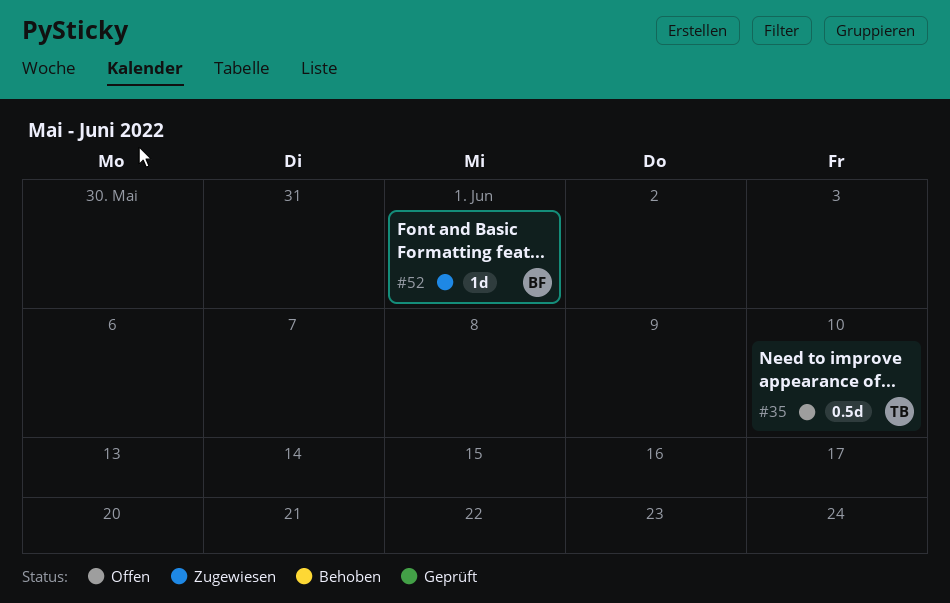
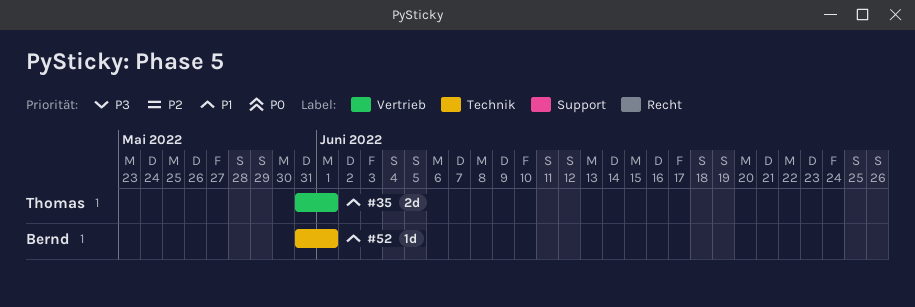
#35, estimate: 0.5d -> 2d
#35, due: Jun 10 -> Jun 1

